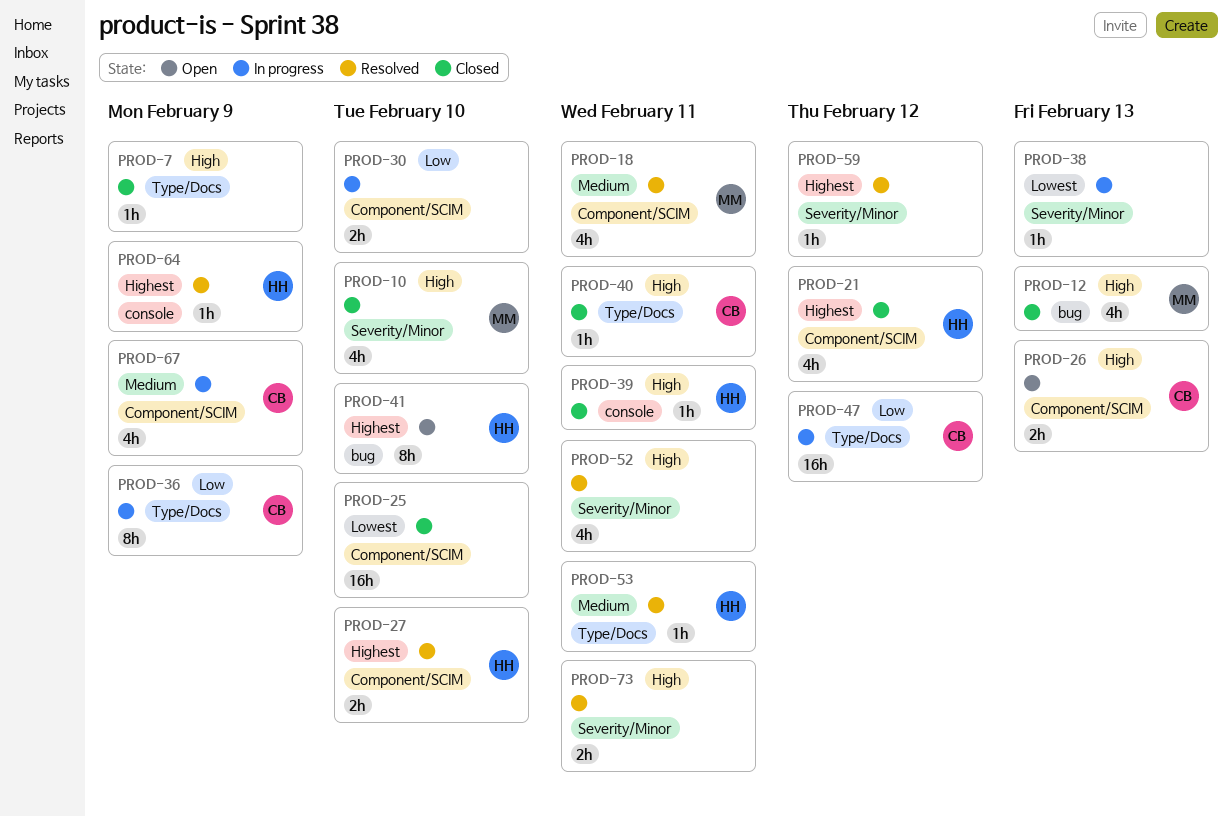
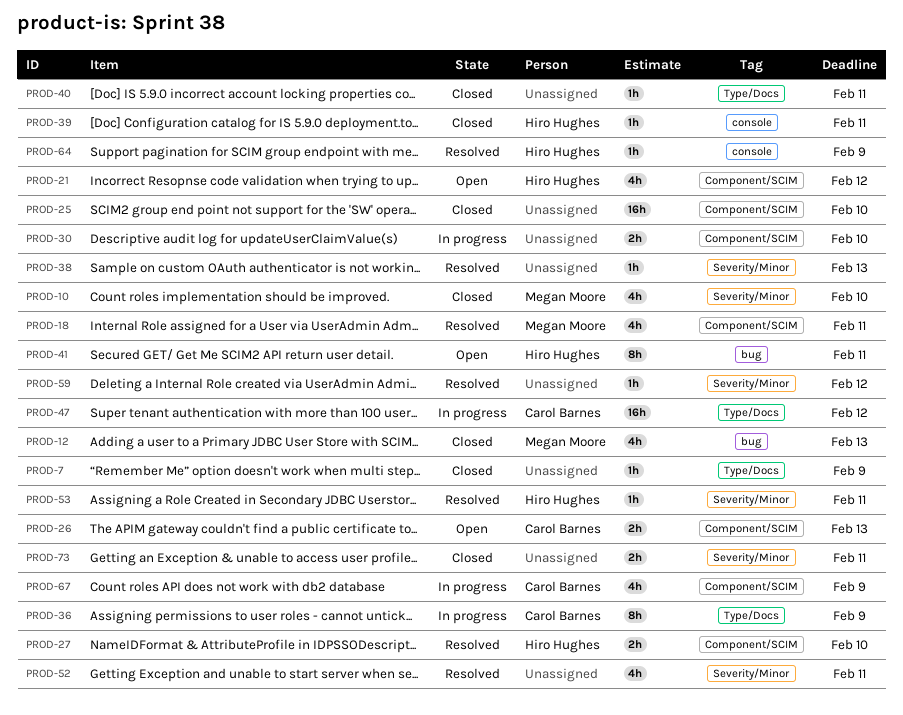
PROD-21, status: Closed -> Open
PROD-38, status: In progress -> Resolved
PROD-40, owner: Carol Barnes -> none
PROD-41, due: Feb 10 -> Feb 11
PROD-53, label: Type/Docs -> Severity/Minor
PROD-73, status: Resolved -> Closed

